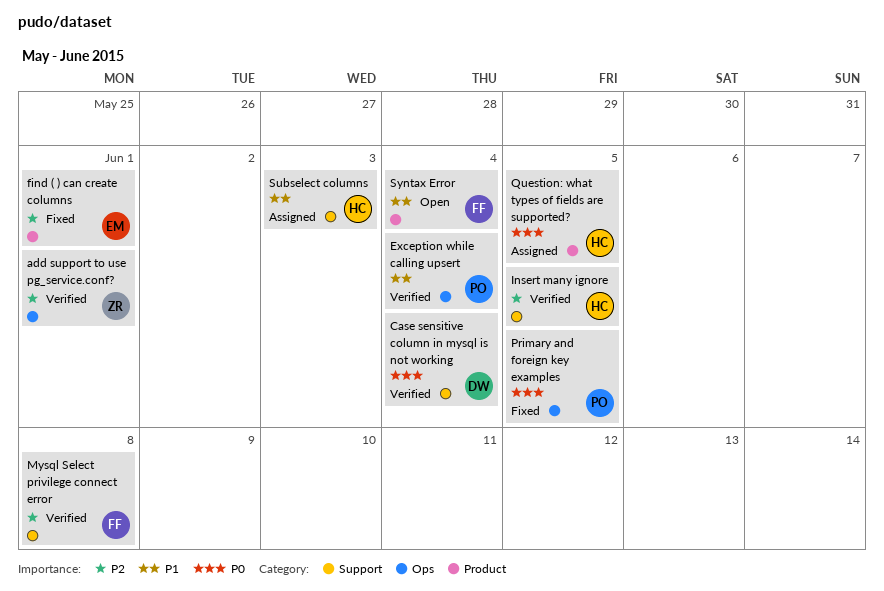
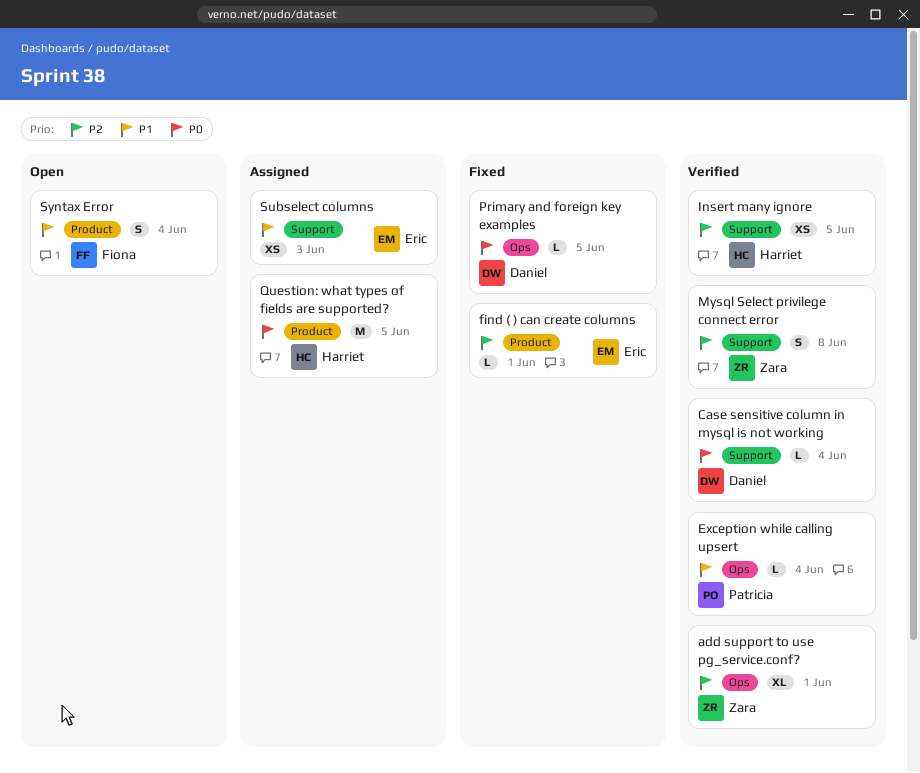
Mysql Select privilege connect error, owner: Fiona -> Zara
Primary and foreign key examples, owner: Patricia -> Daniel
Subselect columns, owner: Harriet -> Eric

